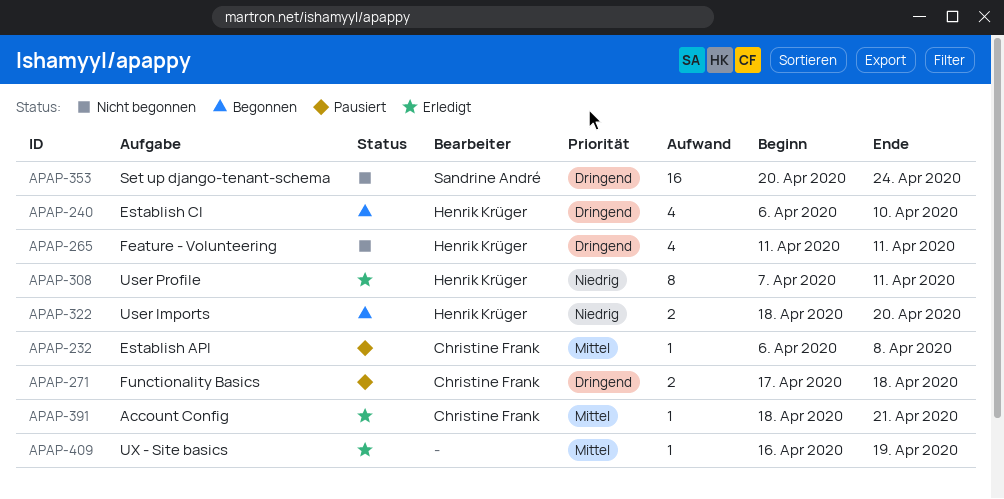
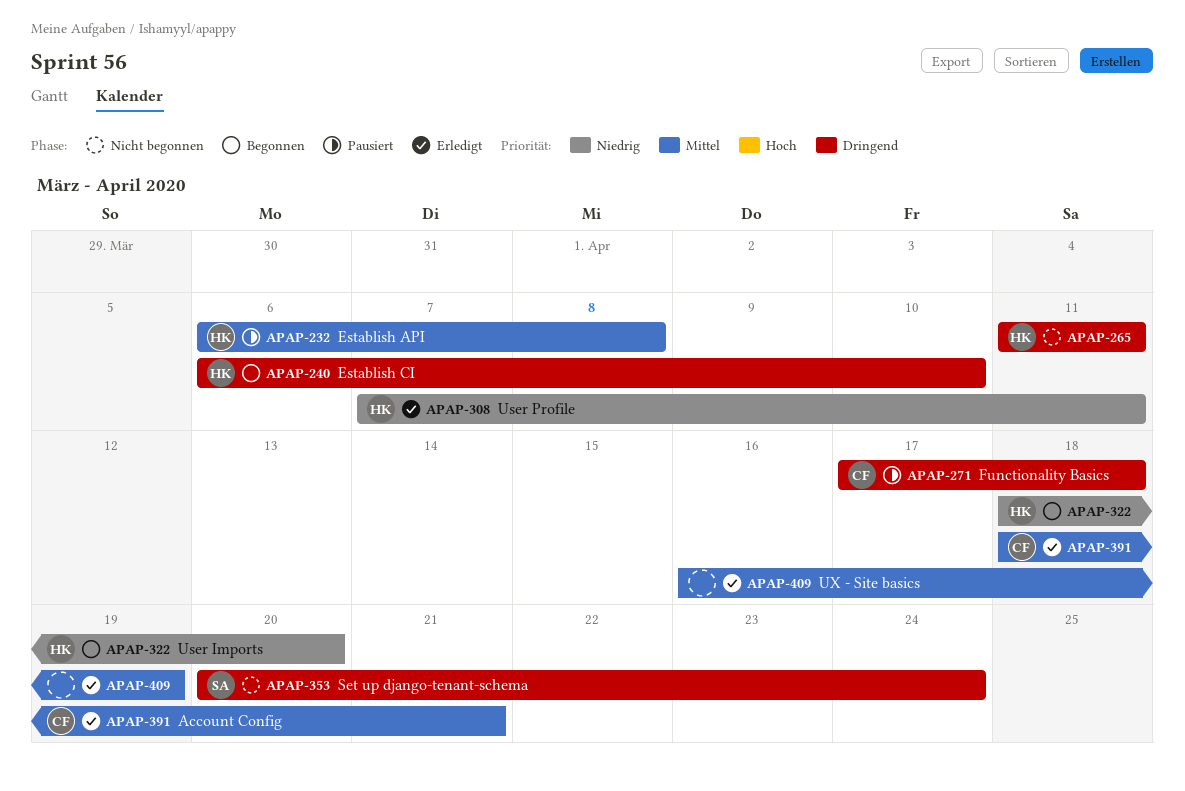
APAP-232, owner: Christine Frank -> Henrik Krüger

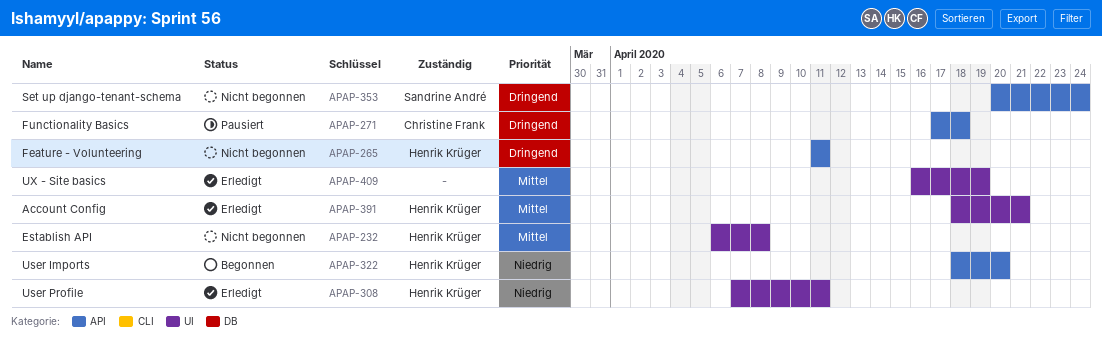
APAP-232, status: Pausiert -> Nicht begonnen
APAP-240: present -> none
APAP-391, owner: Christine Frank -> Henrik Krüger

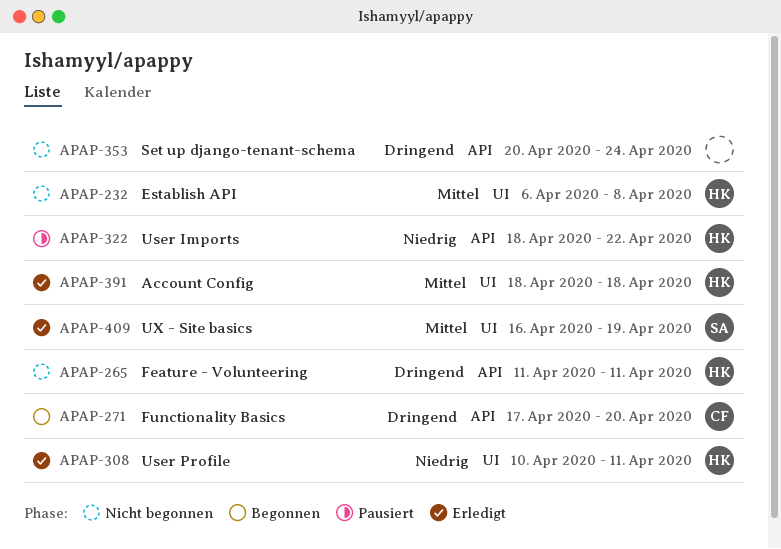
APAP-271, status: Pausiert -> Begonnen
APAP-271, due: Apr 18 -> Apr 20
APAP-308, start: Apr 7 -> Apr 10
APAP-322, status: Begonnen -> Pausiert
APAP-322, due: Apr 20 -> Apr 22
APAP-353, owner: Sandrine André -> none
APAP-391, due: Apr 21 -> Apr 18
APAP-409, owner: none -> Sandrine André

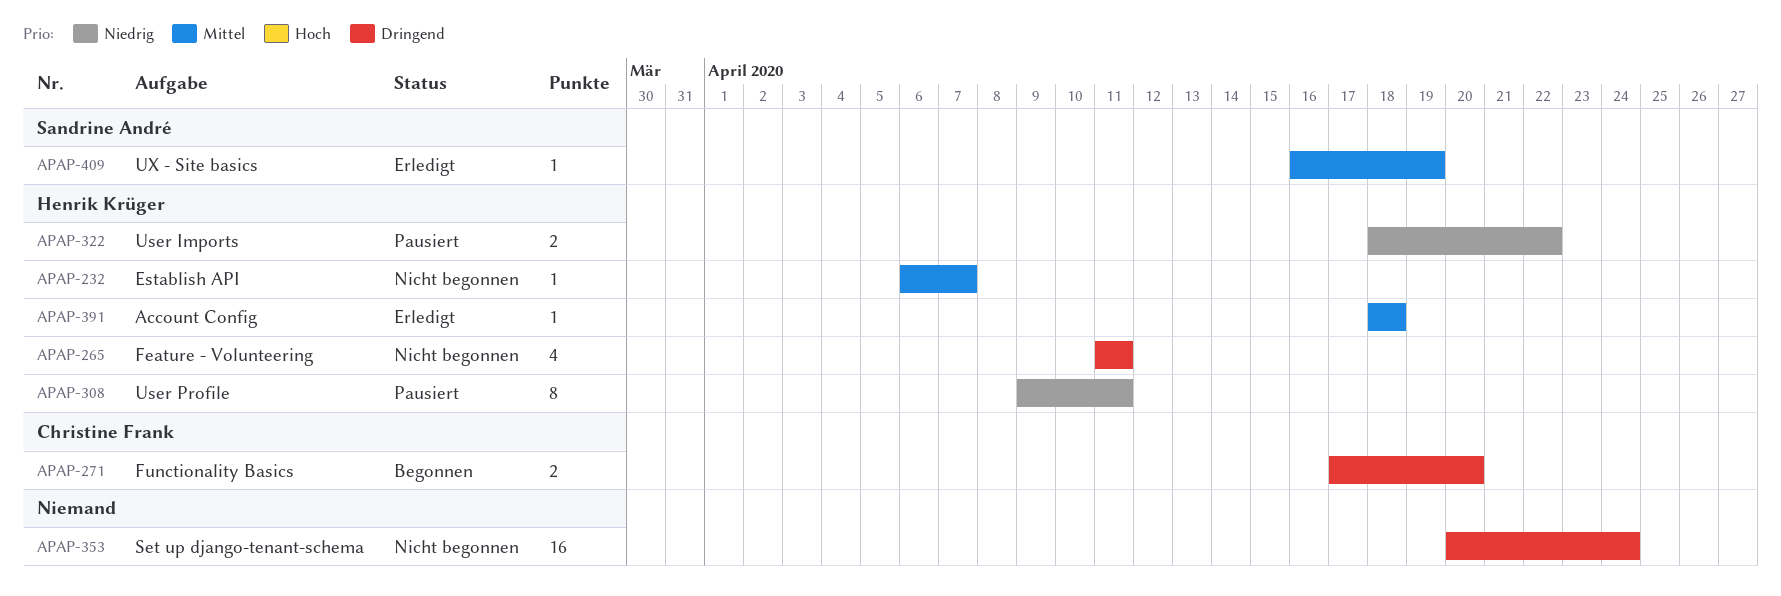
APAP-232, due: Apr 8 -> Apr 7
APAP-308, status: Erledigt -> Pausiert
APAP-308, start: Apr 10 -> Apr 9

